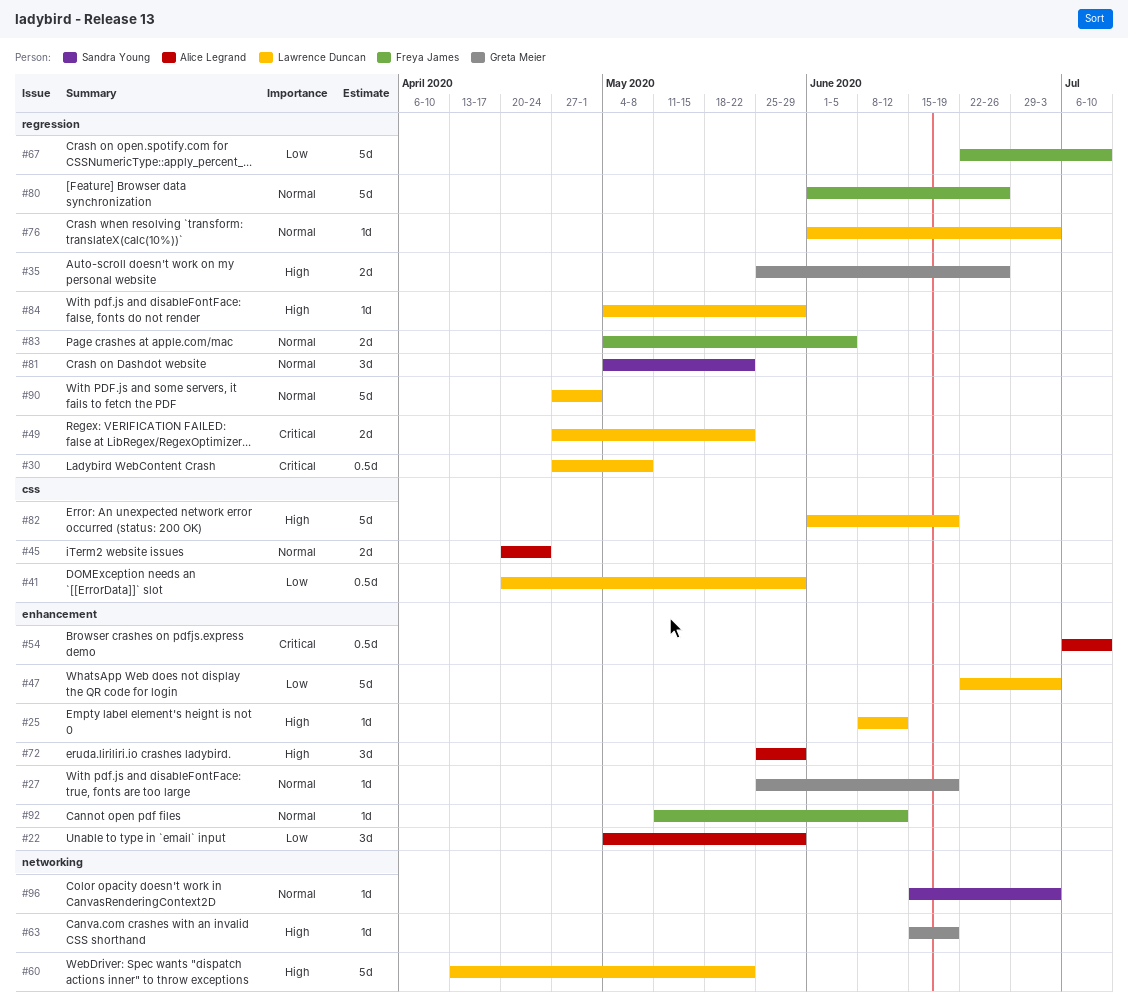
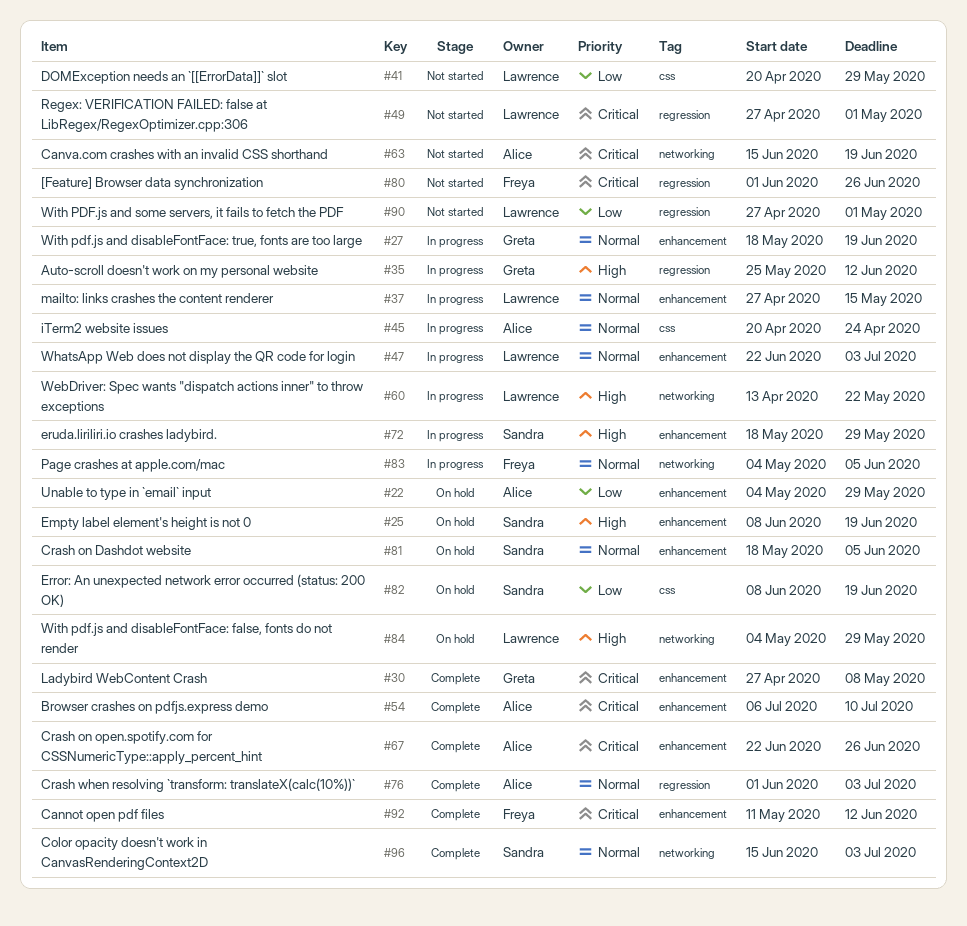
#25, owner: Lawrence Duncan -> Sandra Young
#25, due: Jun 12 -> Jun 19
#27, start: May 25 -> May 18
#30, owner: Lawrence Duncan -> Greta Meier
#30, label: regression -> enhancement
#35, due: Jun 26 -> Jun 12
#37: none -> present
#47, priority: Low -> Normal
#49, due: May 22 -> May 1
#63, owner: Greta Meier -> Alice Legrand
#63, priority: High -> Critical
#67, owner: Freya James -> Alice Legrand
#67, priority: Low -> Critical
#67, label: regression -> enhancement
#67, due: Jul 10 -> Jun 26
#72, owner: Alice Legrand -> Sandra Young
#72, start: May 25 -> May 18
#76, owner: Lawrence Duncan -> Alice Legrand
#80, priority: Normal -> Critical
#81, label: regression -> enhancement
#81, start: May 4 -> May 18
#81, due: May 22 -> Jun 5
#82, owner: Lawrence Duncan -> Sandra Young
#82, priority: High -> Low
#82, start: Jun 1 -> Jun 8
#83, label: regression -> networking
#84, label: regression -> networking
#90, priority: Normal -> Low
#92, priority: Normal -> Critical

